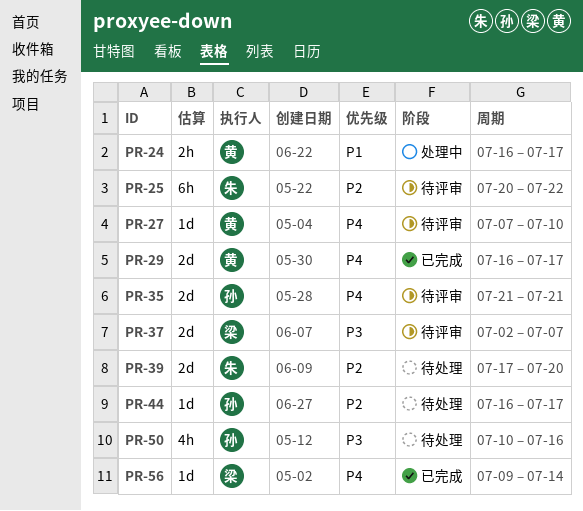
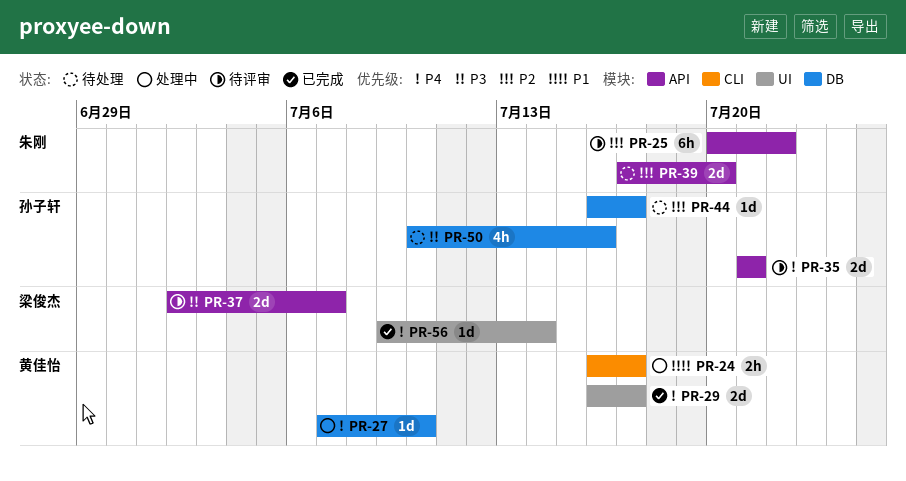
PR-27, status: 待评审 -> 处理中

